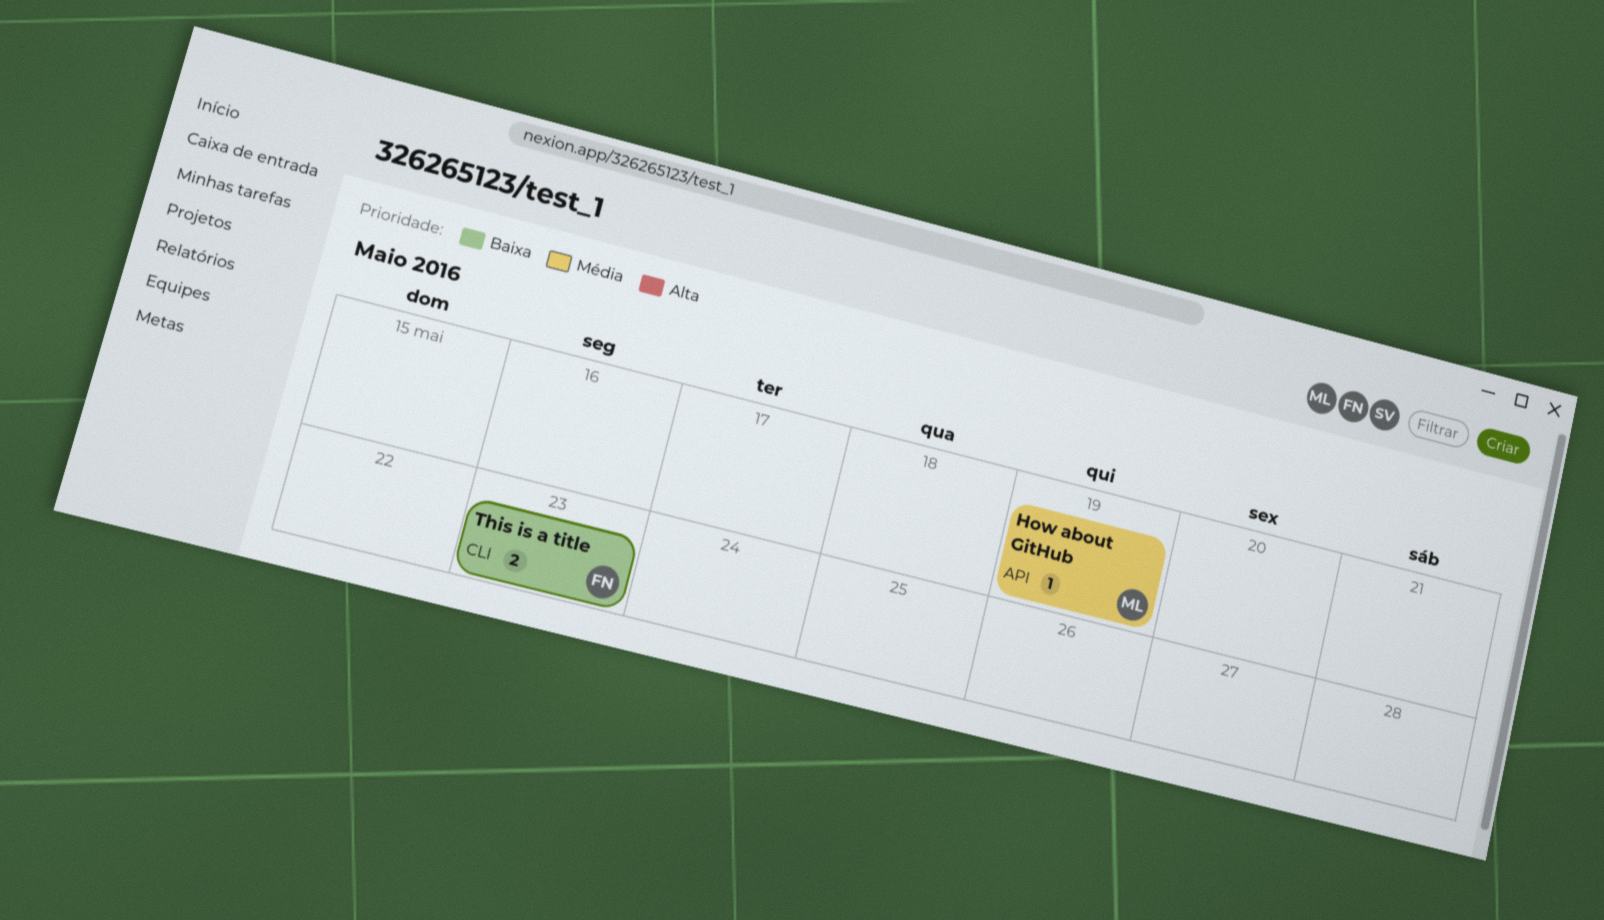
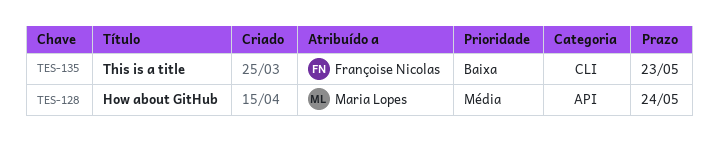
How about GitHub, due: May 19 -> May 24

